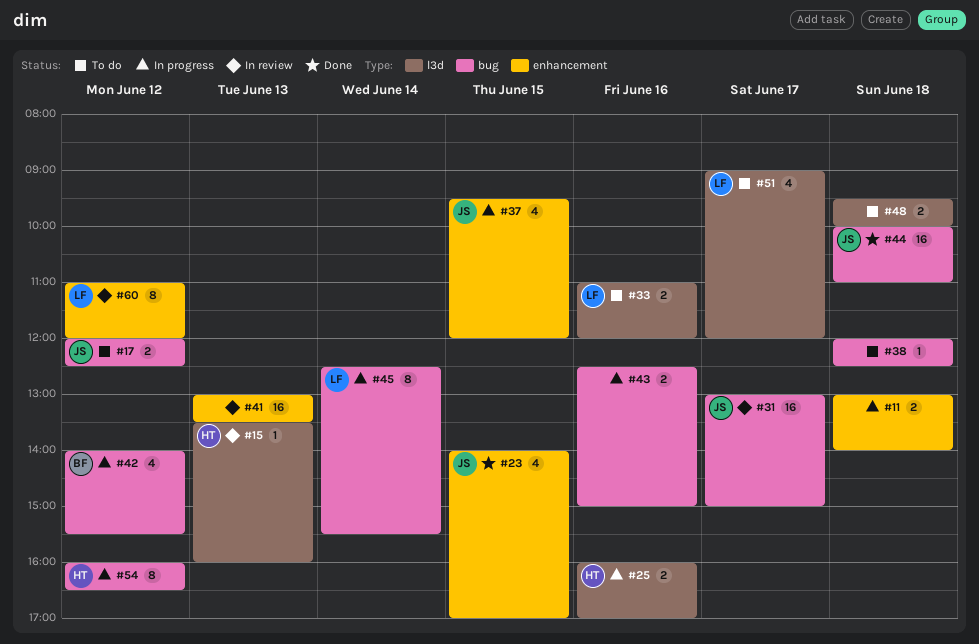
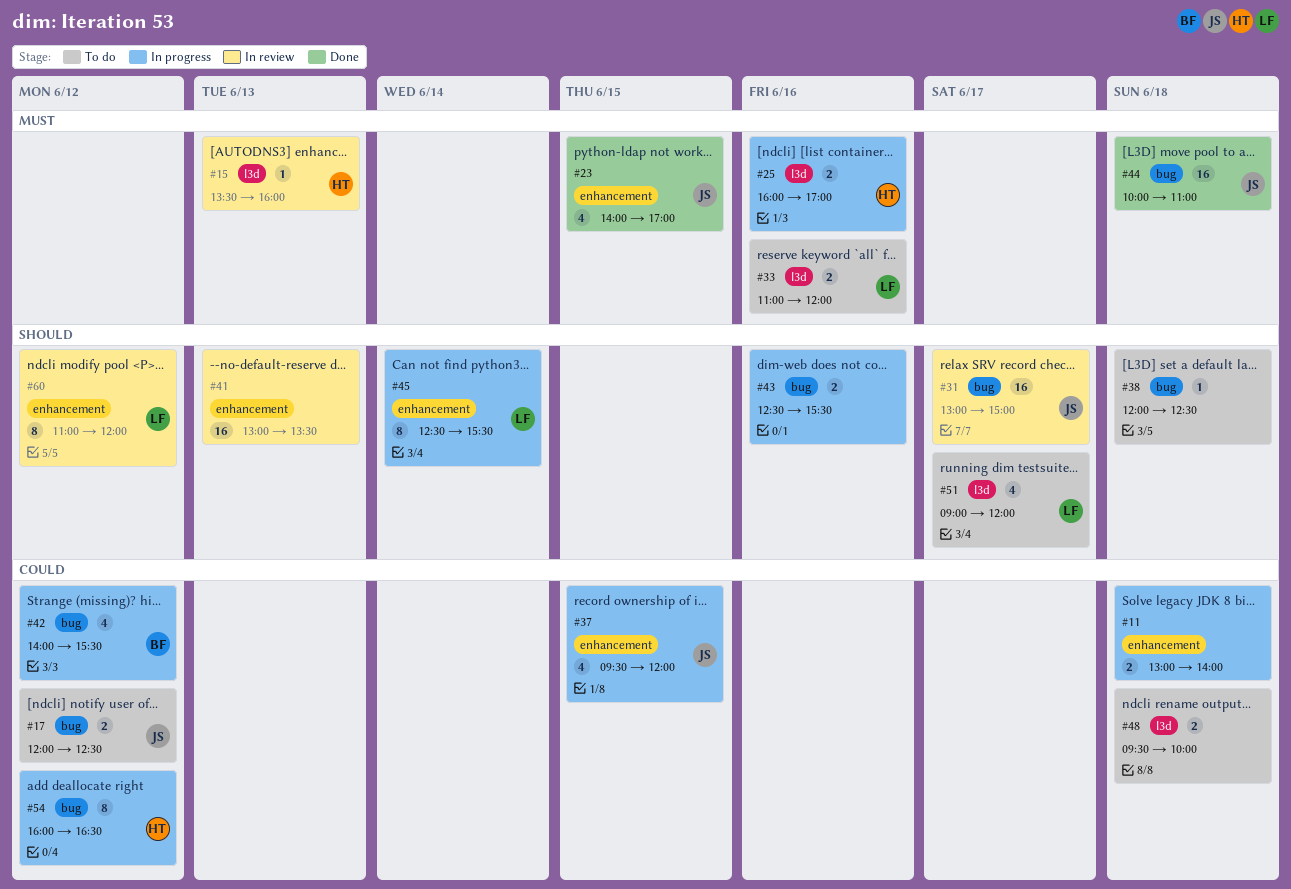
#43, ends: 15:00 -> 15:30
#45, label: bug -> enhancement

